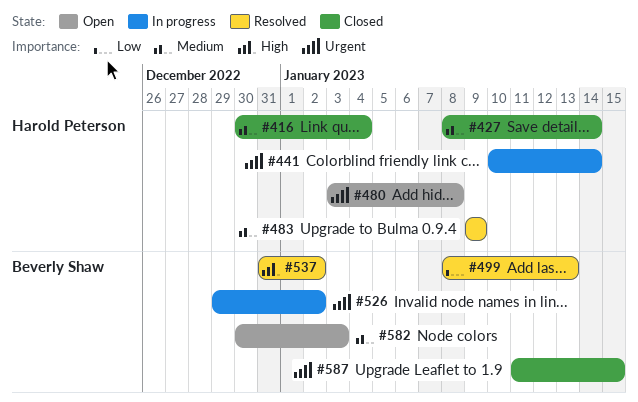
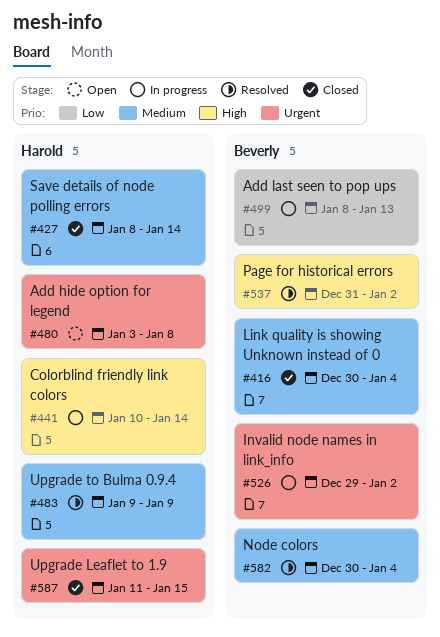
#416, owner: Harold Peterson -> Beverly Shaw
#441, priority: Urgent -> High
#499, status: Resolved -> In progress
#582, status: Open -> Resolved
#582, due: Jan 3 -> Jan 4
#587, owner: Beverly Shaw -> Harold Peterson

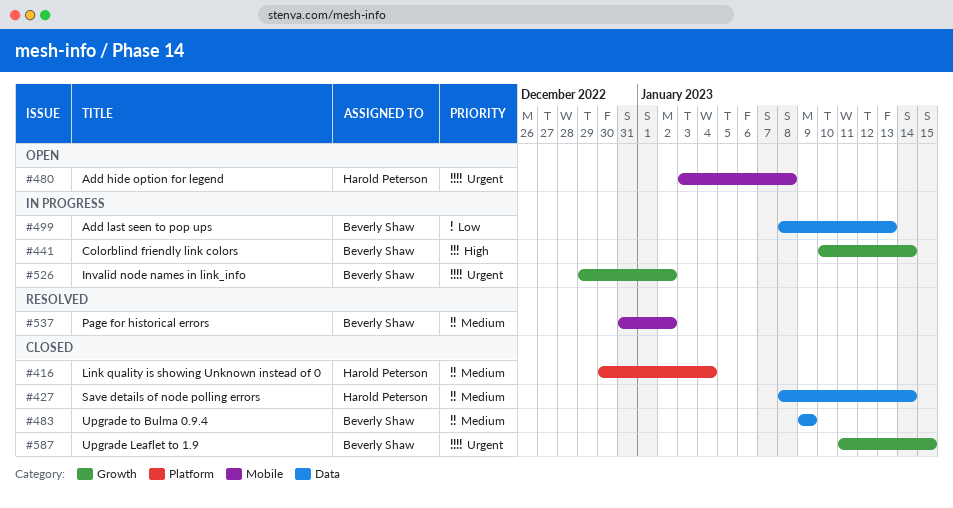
#416, owner: Beverly Shaw -> Harold Peterson
#441, owner: Harold Peterson -> Beverly Shaw
#483, status: Resolved -> Closed
#483, owner: Harold Peterson -> Beverly Shaw
#537, priority: High -> Medium
#582: present -> none
#587, owner: Harold Peterson -> Beverly Shaw

